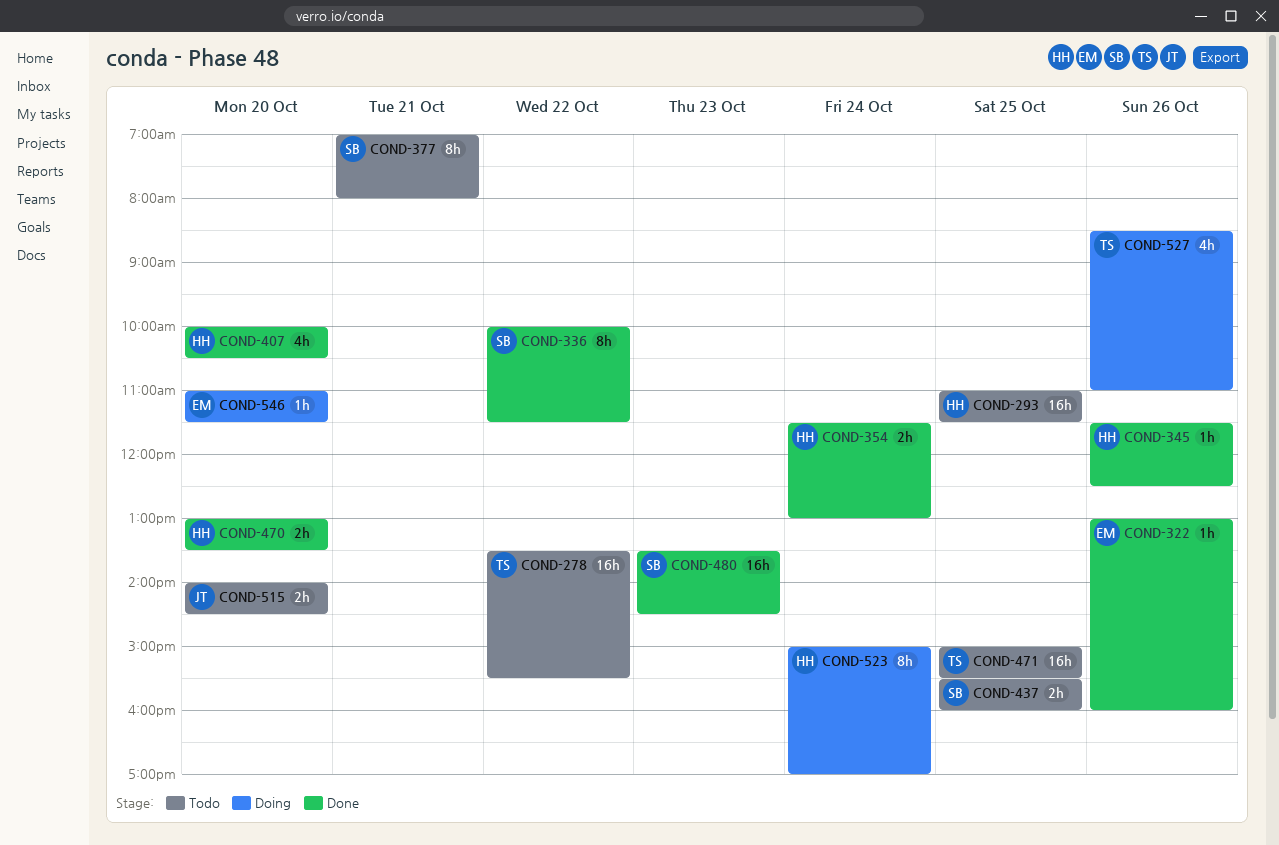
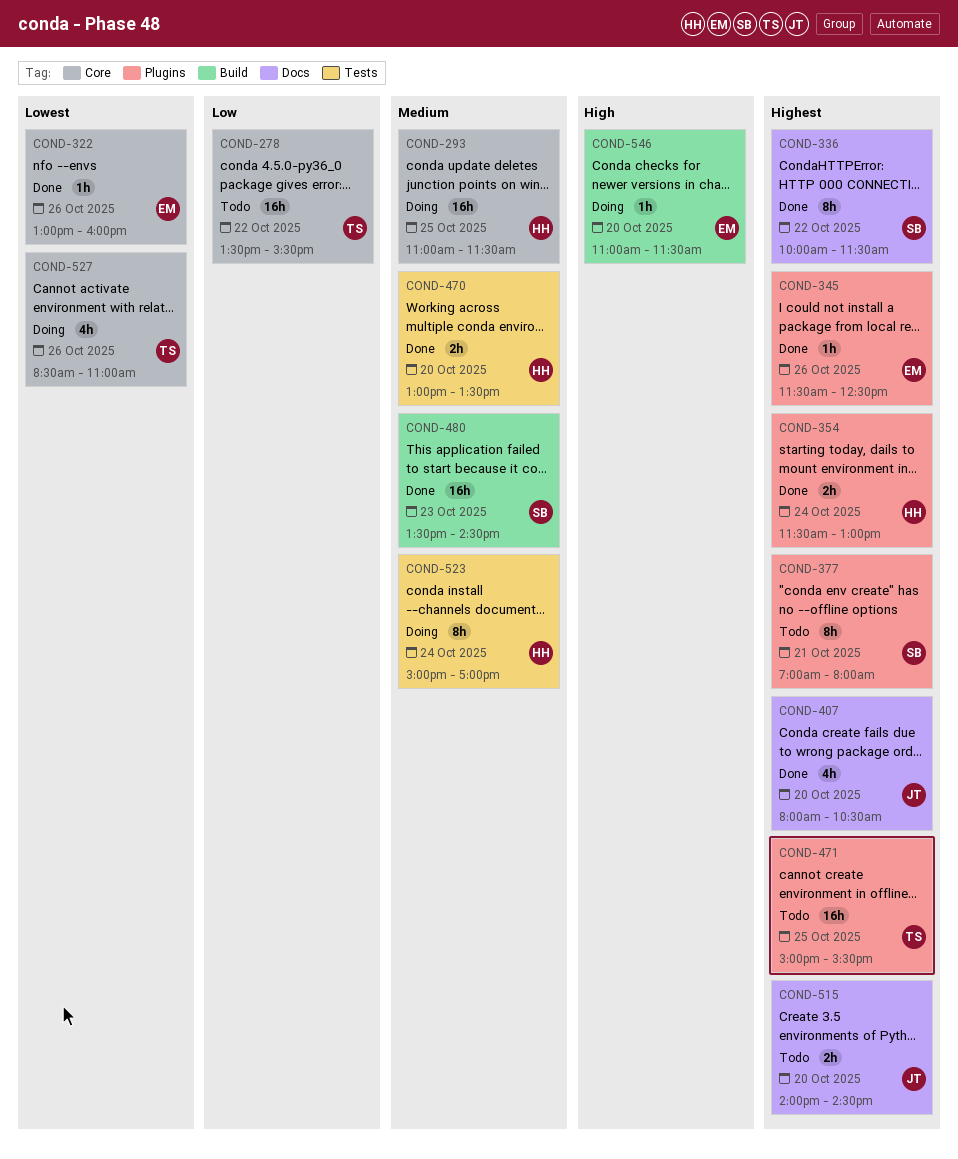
COND-293, status: Todo -> Doing
COND-345, owner: HH -> EM
COND-407, owner: HH -> JT
COND-407, begins: 10:00 -> 08:00
COND-437: present -> none

